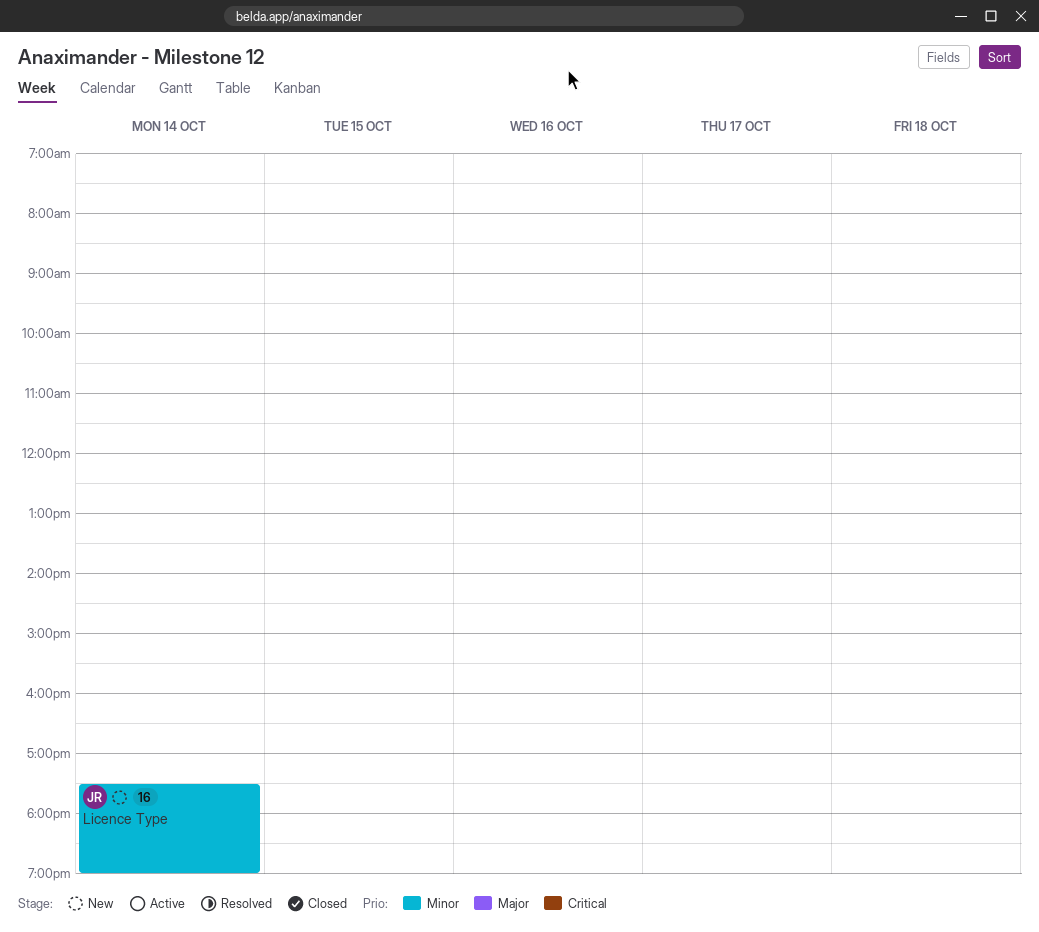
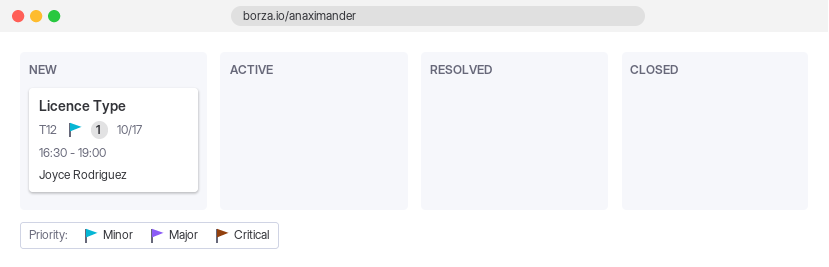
Licence Type, estimate: 16 -> 1
Licence Type, day: Oct 14 -> Oct 17
Licence Type, begins: 17:30 -> 16:30

